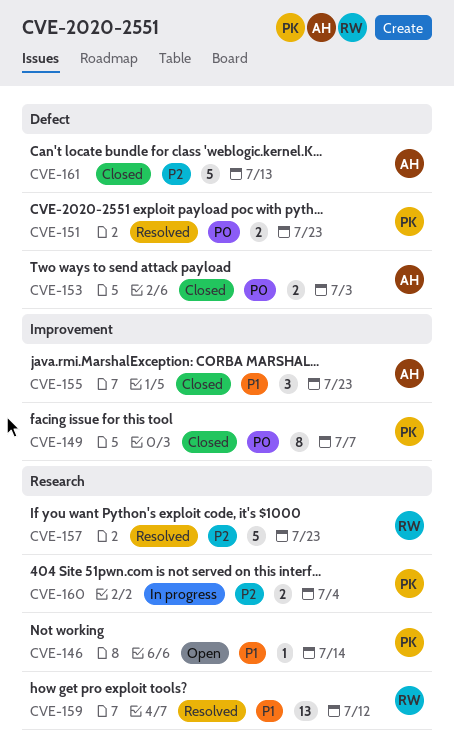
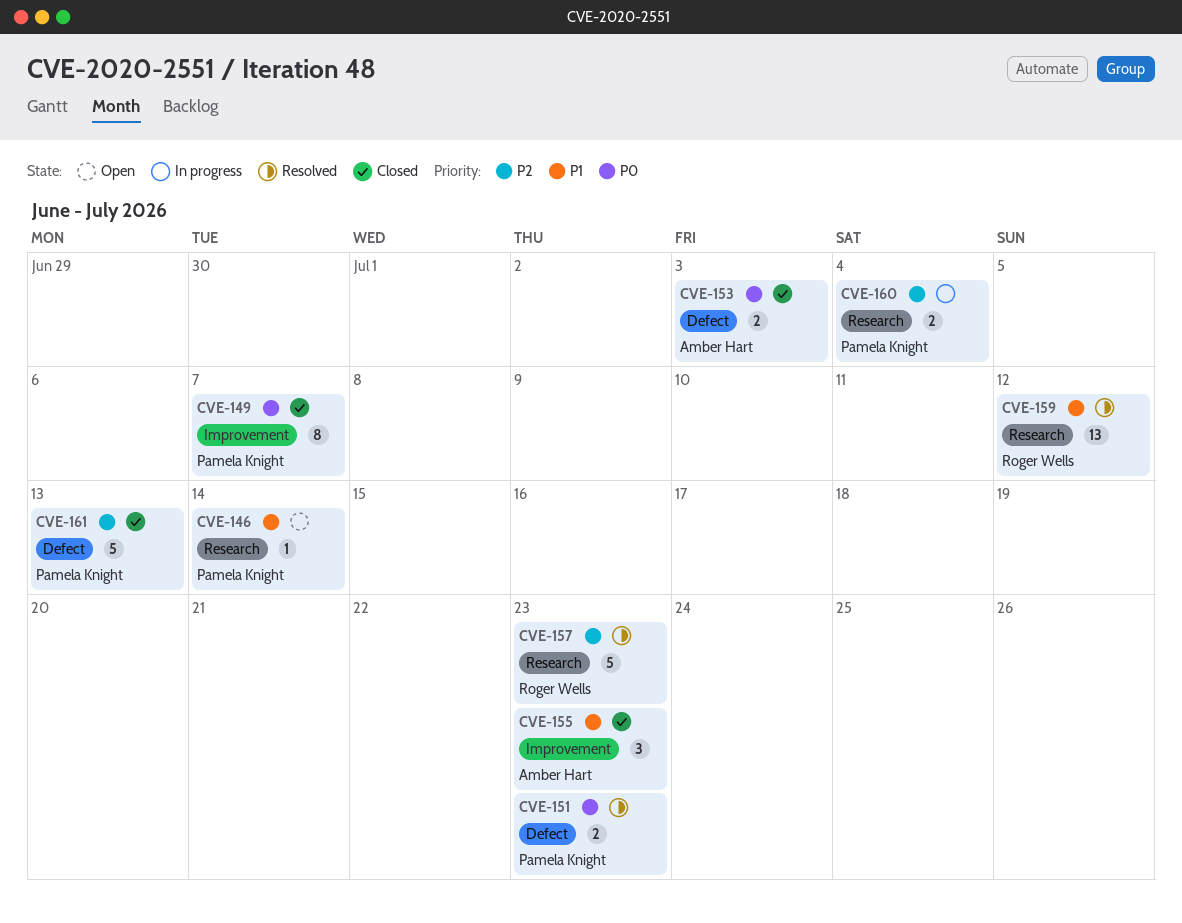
CVE-161, owner: Amber Hart -> Pamela Knight

